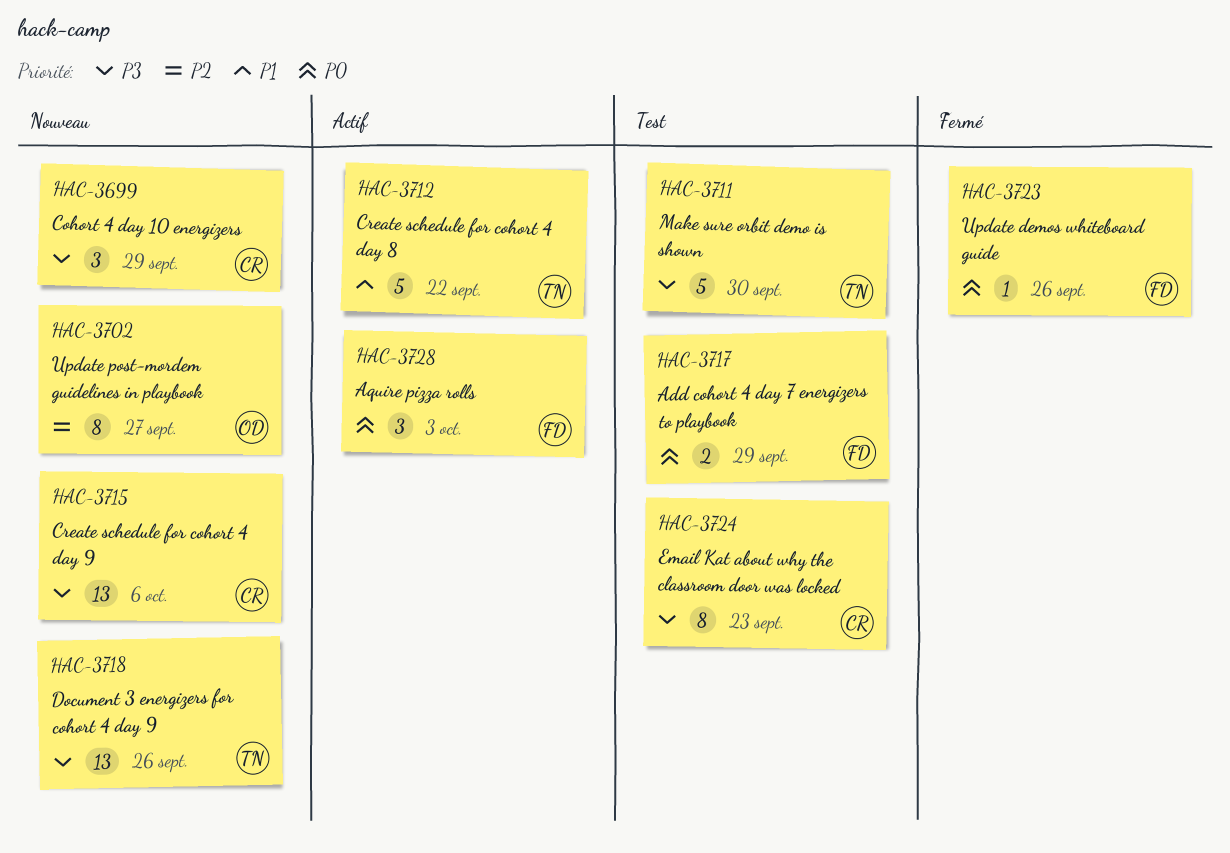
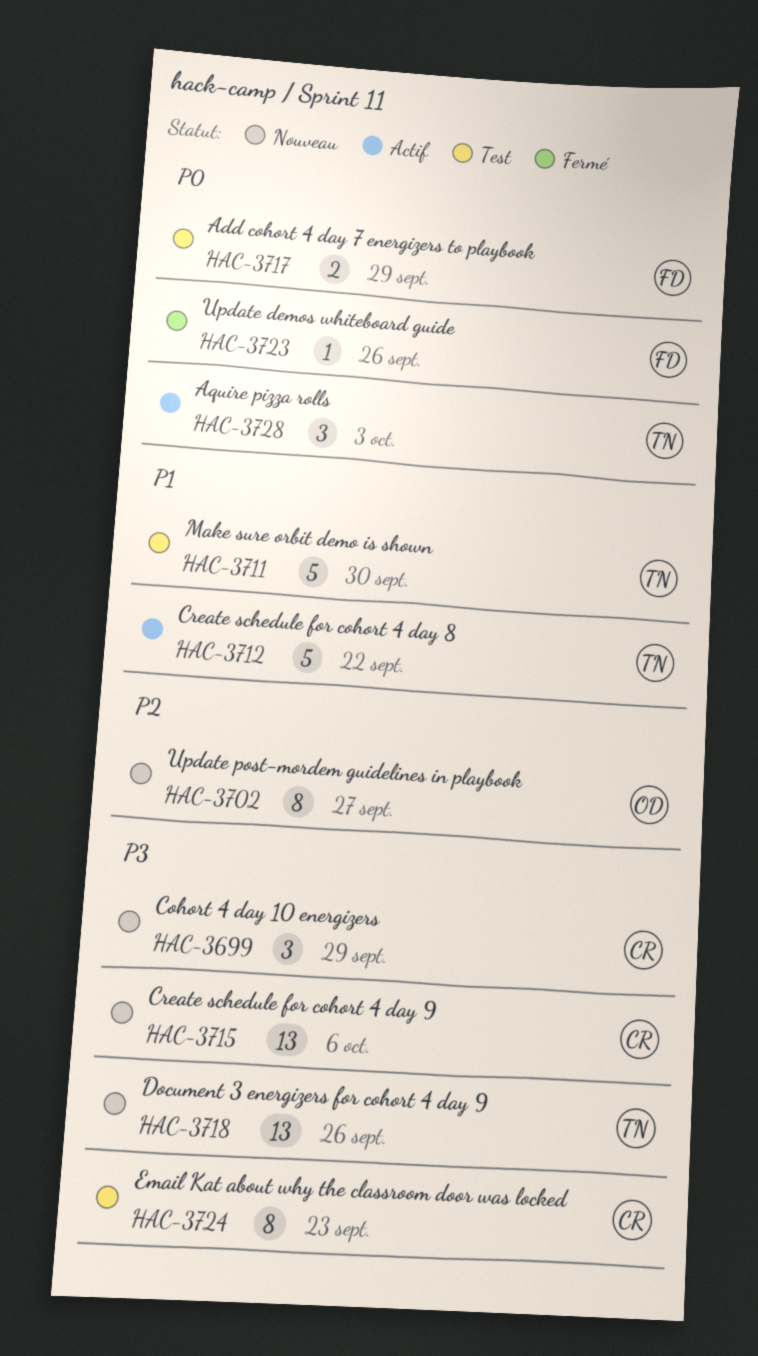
HAC-3711, priority: P3 -> P1
HAC-3728, owner: FD -> TN

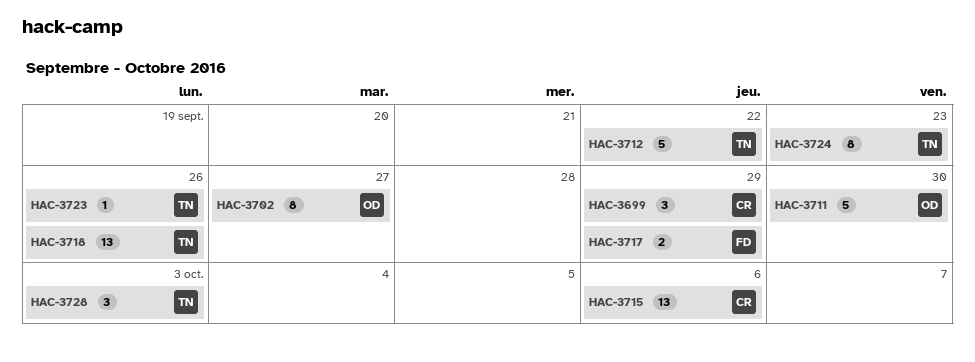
HAC-3711, owner: TN -> OD
HAC-3723, owner: FD -> TN
HAC-3724, owner: CR -> TN

